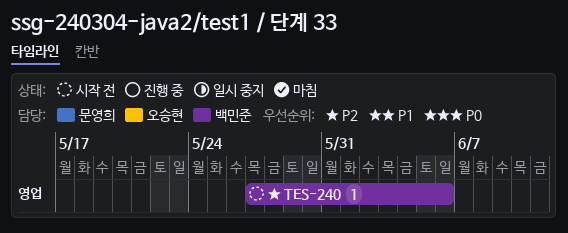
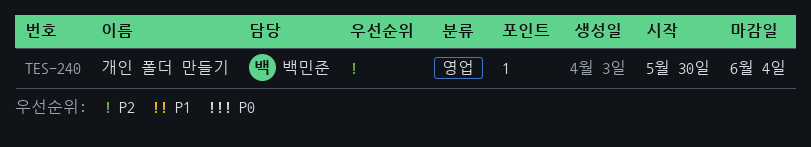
TES-240, start: May 27 -> May 30
TES-240, due: Jun 6 -> Jun 4

